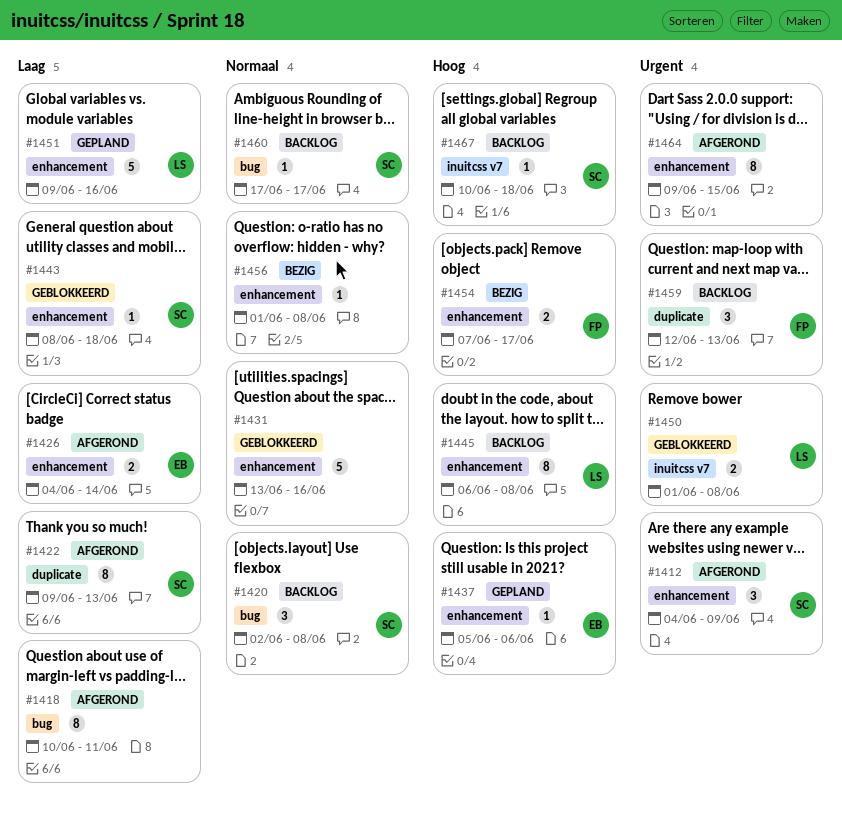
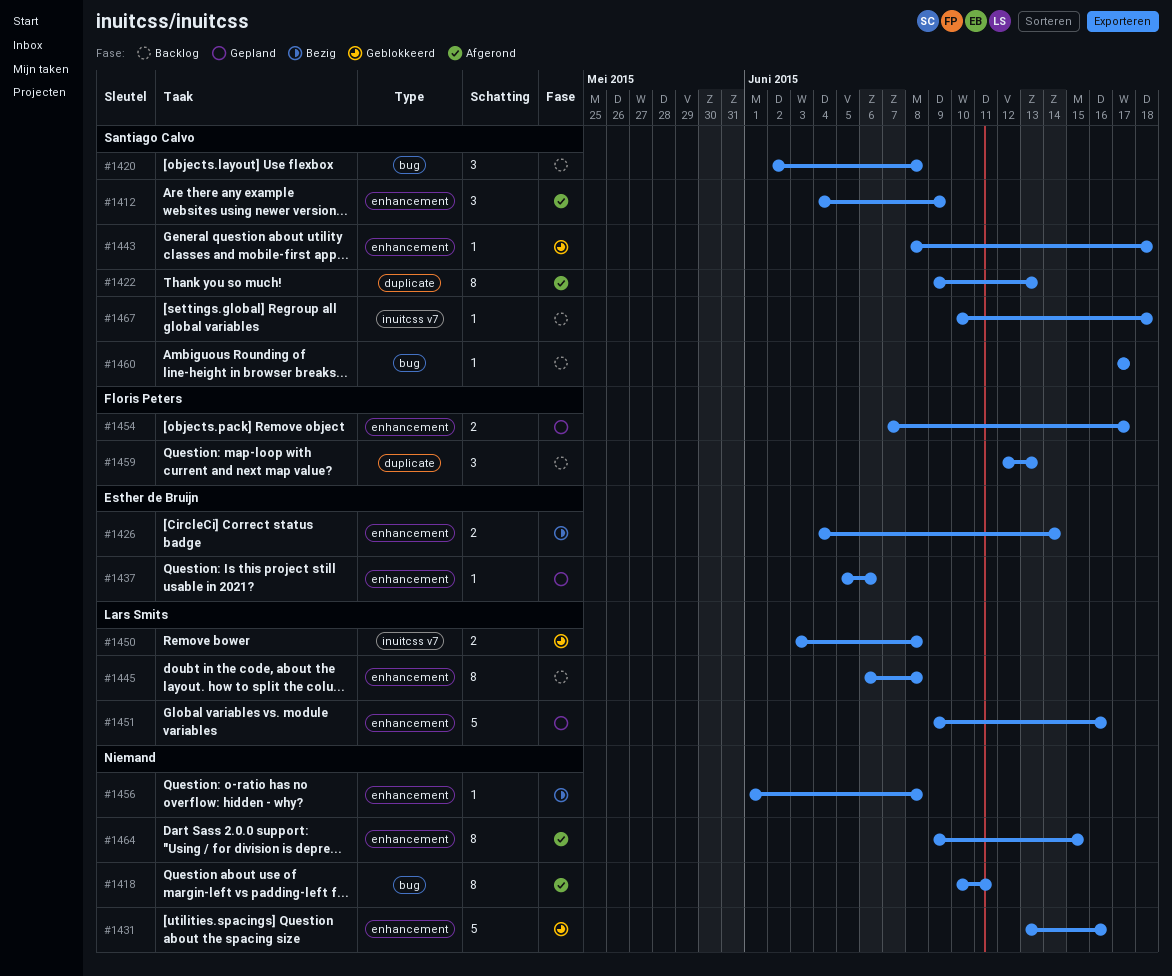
#1426, status: Afgerond -> Bezig
#1450, start: Jun 1 -> Jun 3
#1454, status: Bezig -> Gepland

